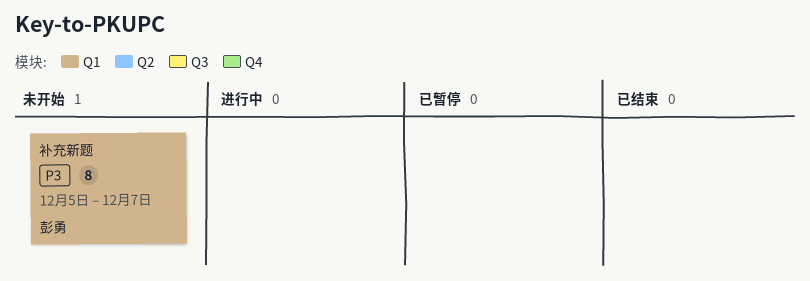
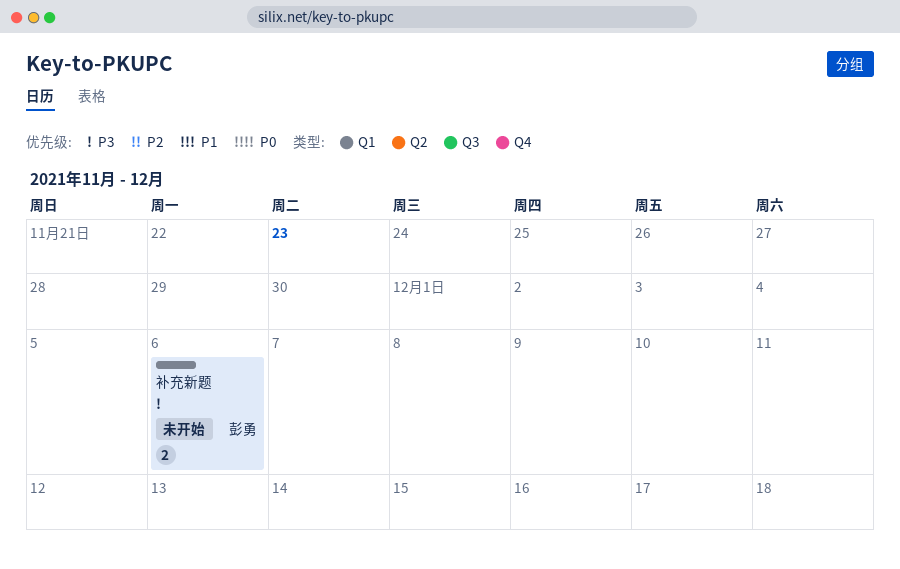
补充新题, estimate: 8 -> 2
补充新题, due: Dec 7 -> Dec 6

